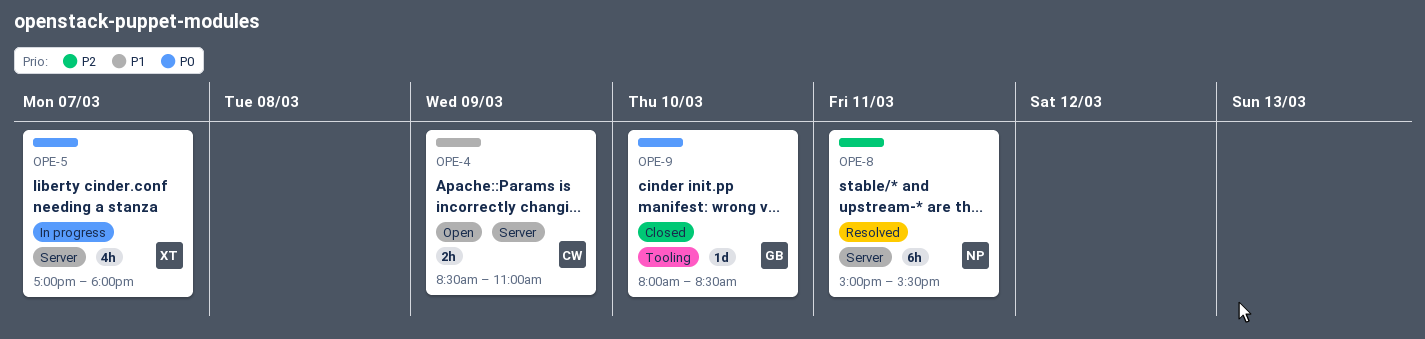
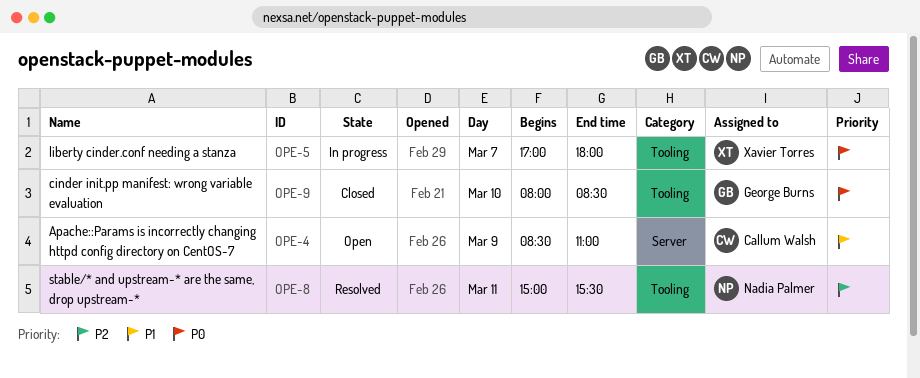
OPE-5, label: Server -> Tooling
OPE-8, label: Server -> Tooling

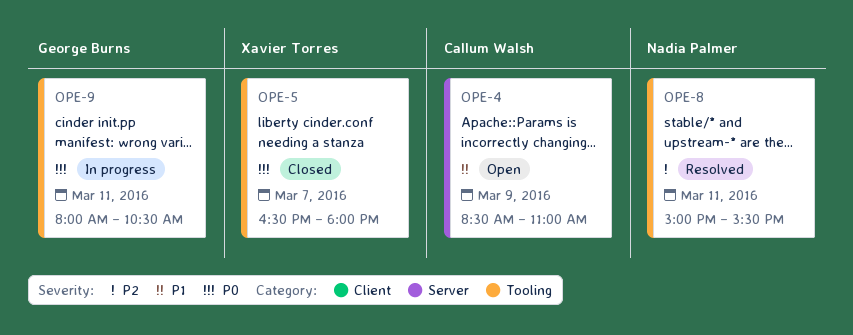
OPE-5, status: In progress -> Closed
OPE-5, begins: 17:00 -> 16:30
OPE-9, status: Closed -> In progress
OPE-9, day: Mar 10 -> Mar 11
OPE-9, ends: 08:30 -> 10:30

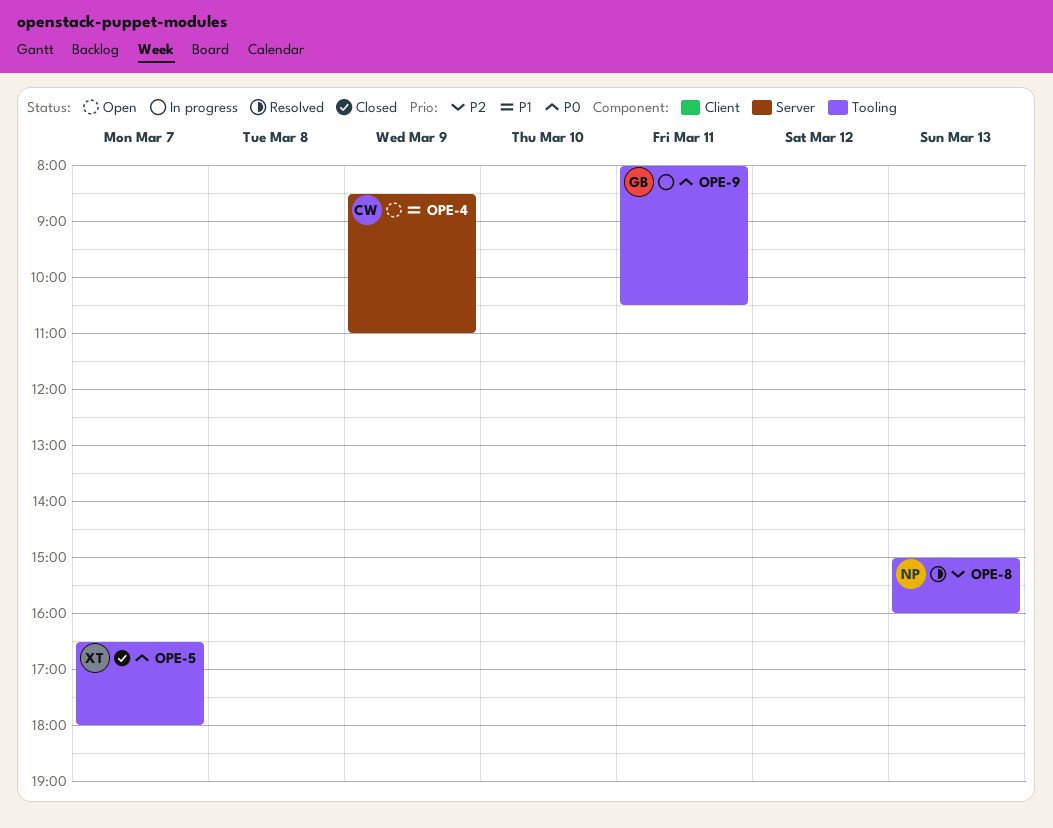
OPE-8, day: Mar 11 -> Mar 13
OPE-8, ends: 15:30 -> 16:00

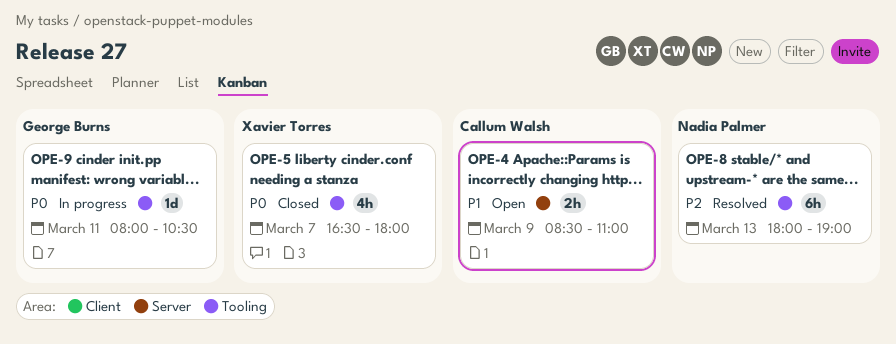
OPE-8, begins: 15:00 -> 18:00
OPE-8, ends: 16:00 -> 19:00

